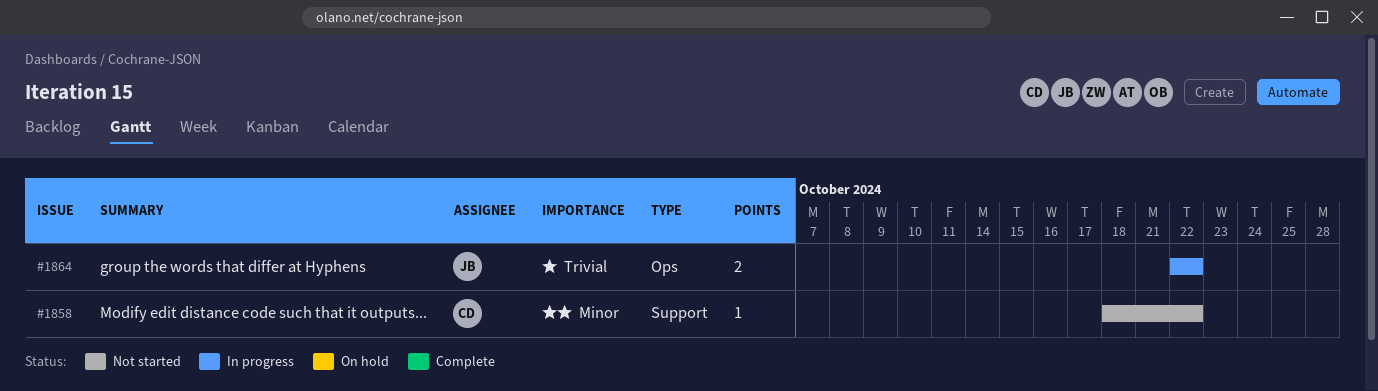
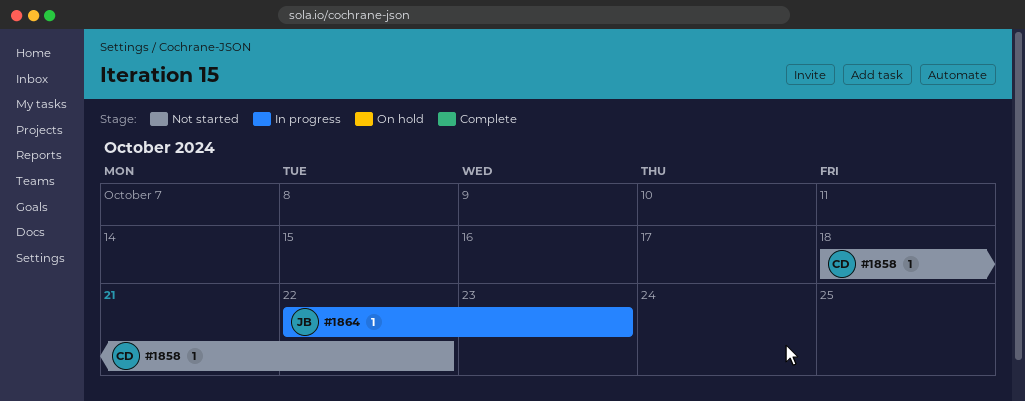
#1864, estimate: 2 -> 1
#1864, due: Oct 22 -> Oct 23

